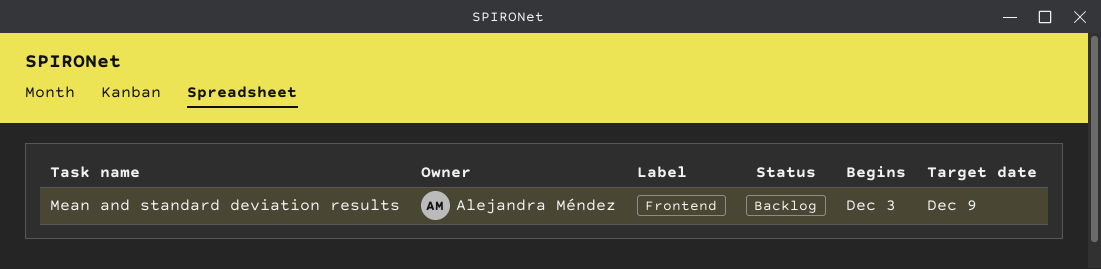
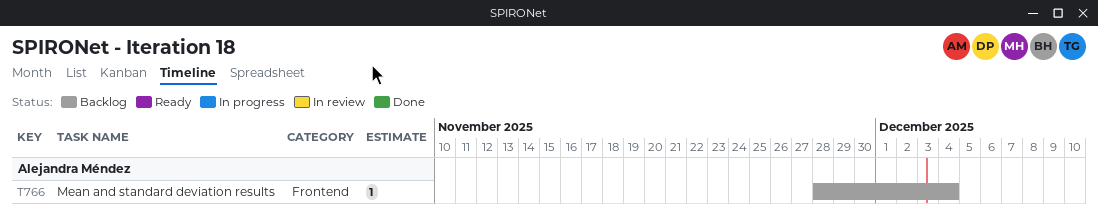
Mean and standard deviation results, start: Dec 3 -> Nov 28
Mean and standard deviation results, due: Dec 9 -> Dec 4

